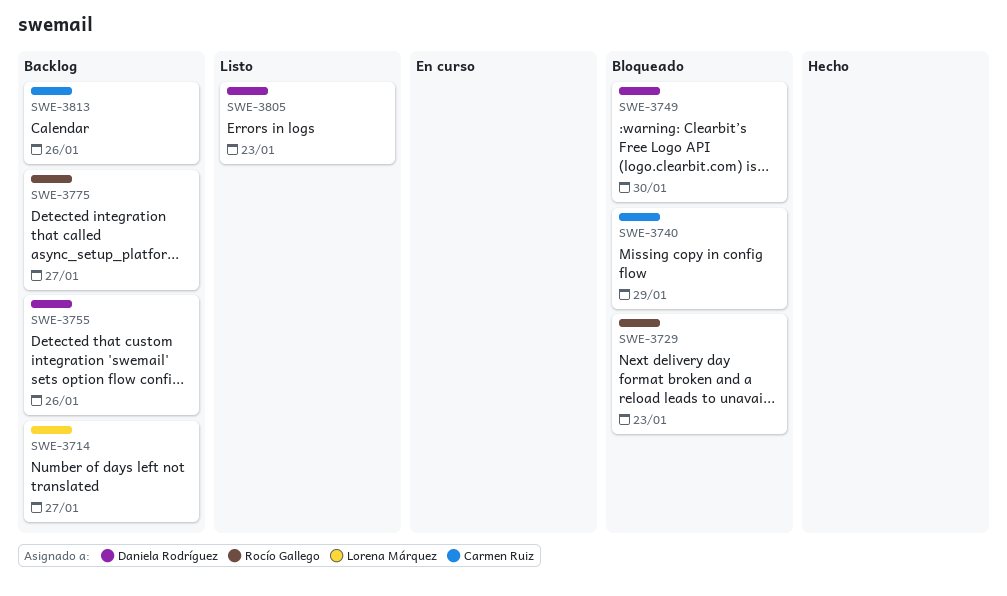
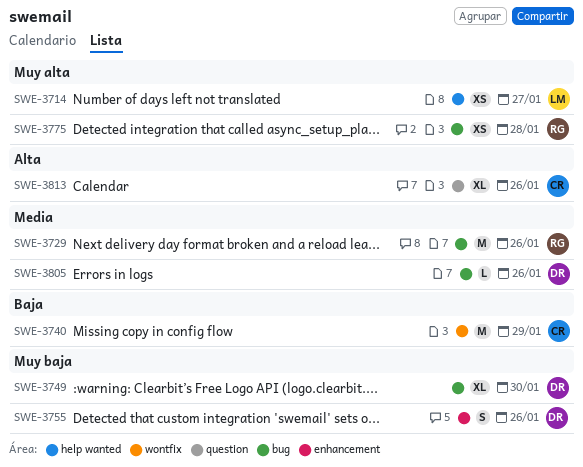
SWE-3729, due: Jan 23 -> Jan 26
SWE-3775, due: Jan 27 -> Jan 28
SWE-3805, due: Jan 23 -> Jan 26

